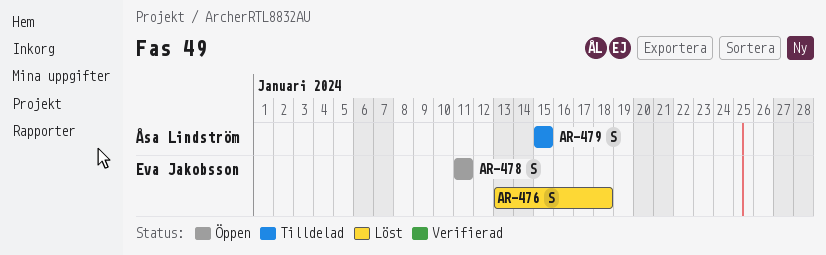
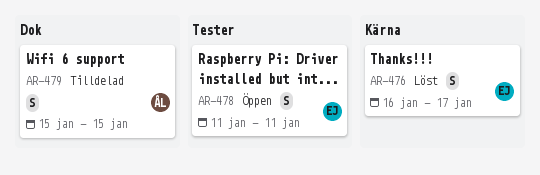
AR-476, start: Jan 13 -> Jan 16
AR-476, due: Jan 18 -> Jan 17

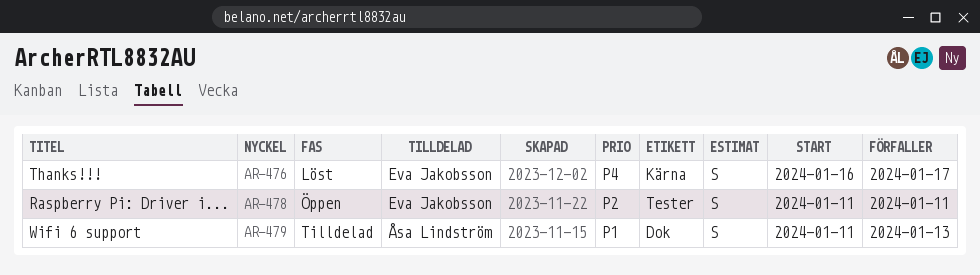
AR-479, start: Jan 15 -> Jan 11
AR-479, due: Jan 15 -> Jan 13

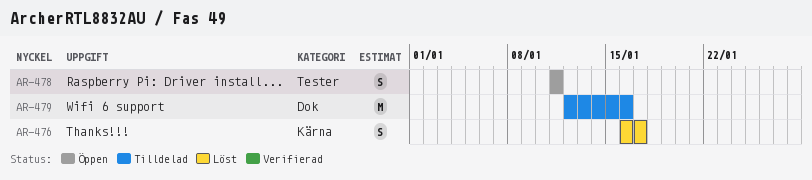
AR-479, estimate: S -> M
AR-479, start: Jan 11 -> Jan 12
AR-479, due: Jan 13 -> Jan 16

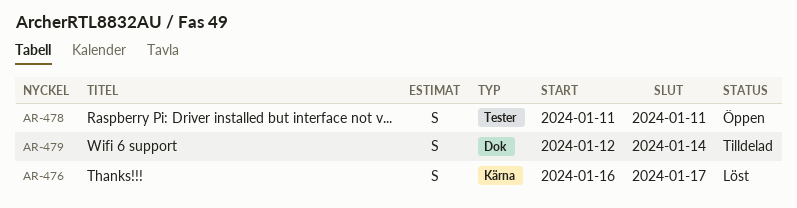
AR-479, estimate: M -> S
AR-479, due: Jan 16 -> Jan 14

